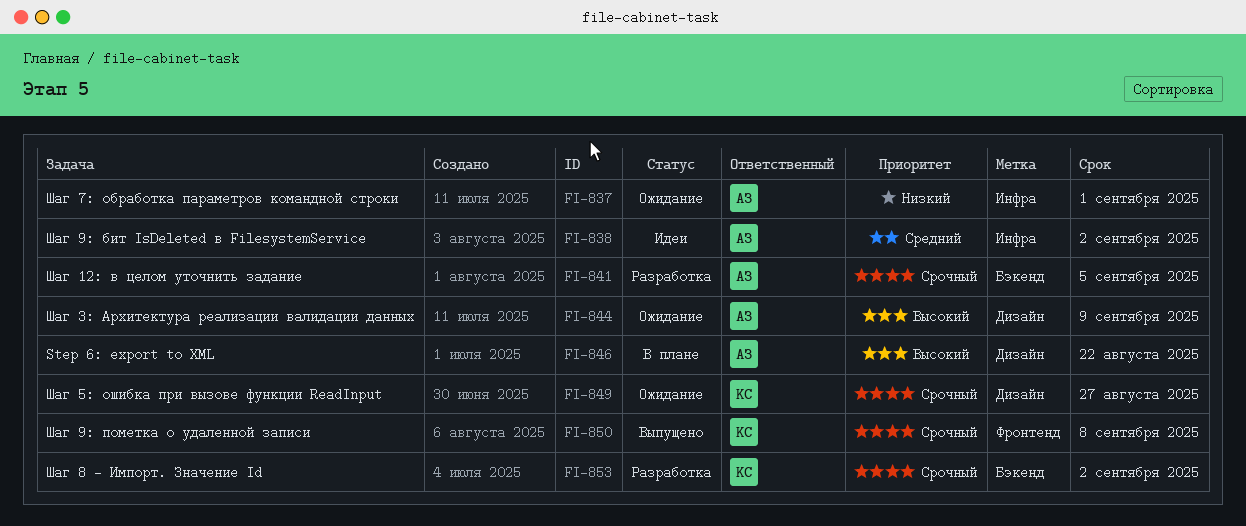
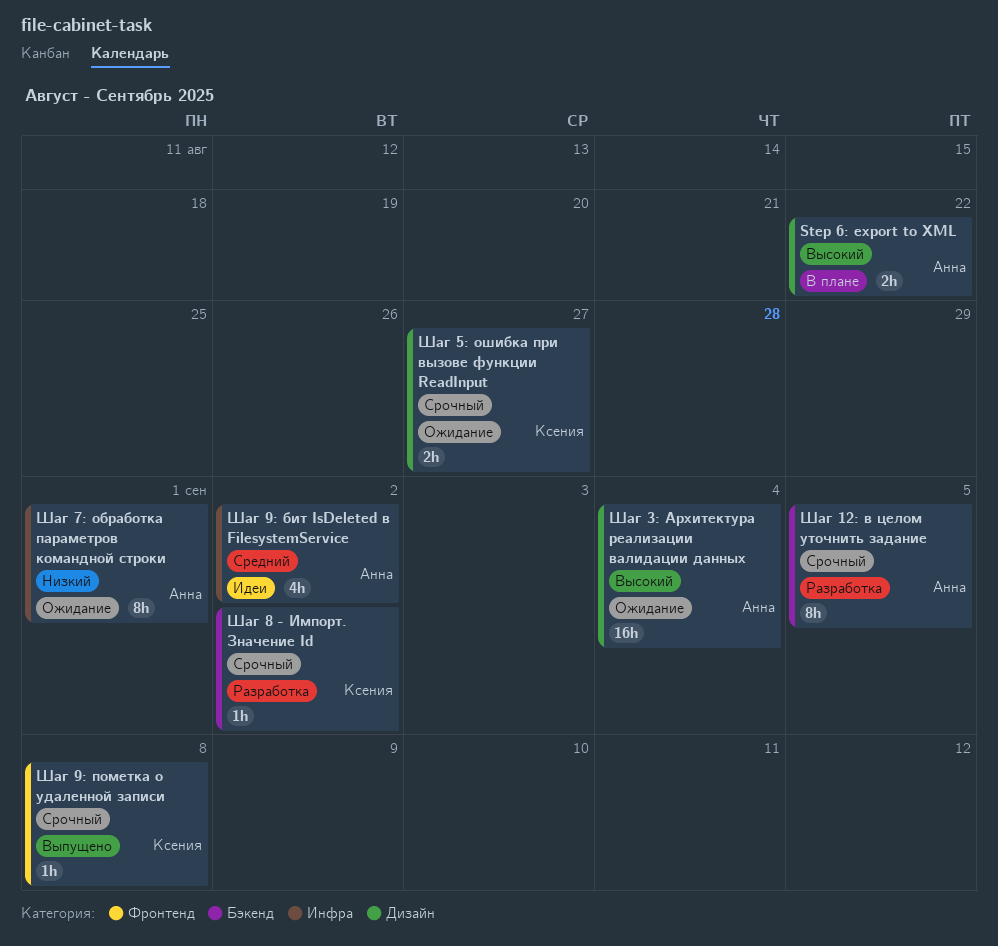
Шаг 3: Архитектура реализации валидации данных, due: Sep 9 -> Sep 4

